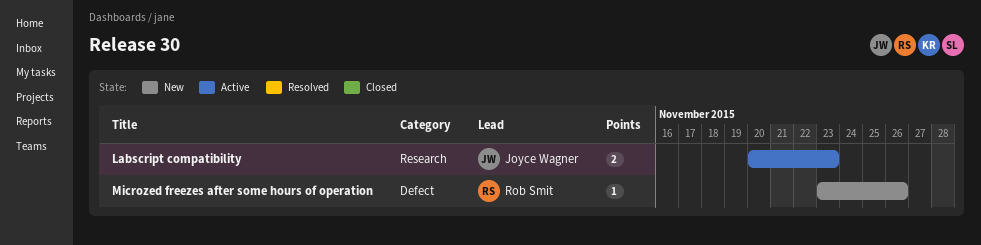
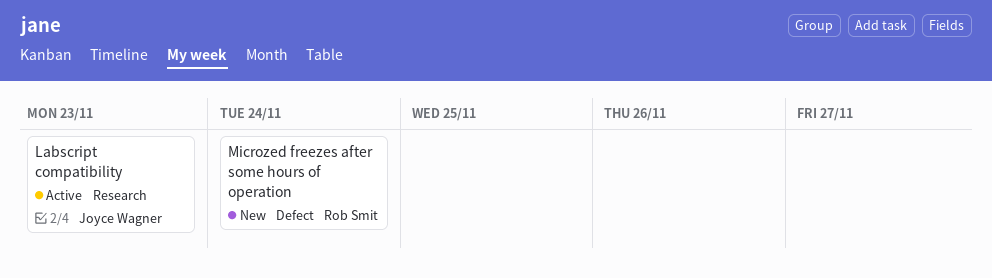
Microzed freezes after some hours of operation, due: Nov 26 -> Nov 24

